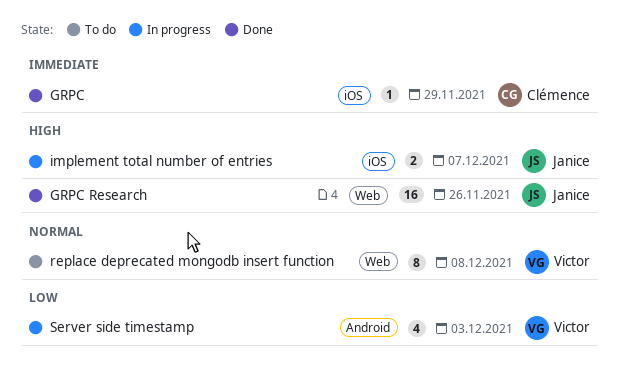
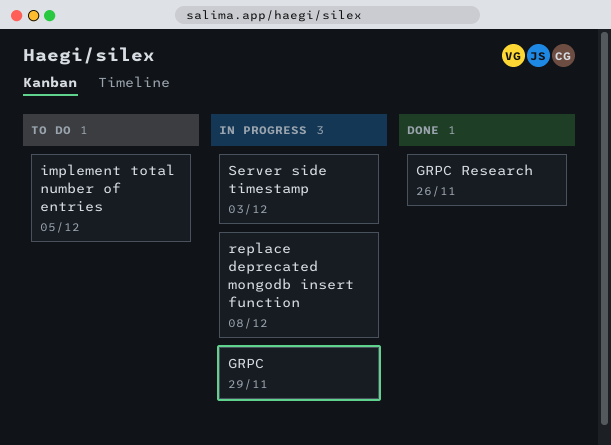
GRPC, status: Done -> In progress
implement total number of entries, status: In progress -> To do
implement total number of entries, due: Dec 7 -> Dec 5
replace deprecated mongodb insert function, status: To do -> In progress

